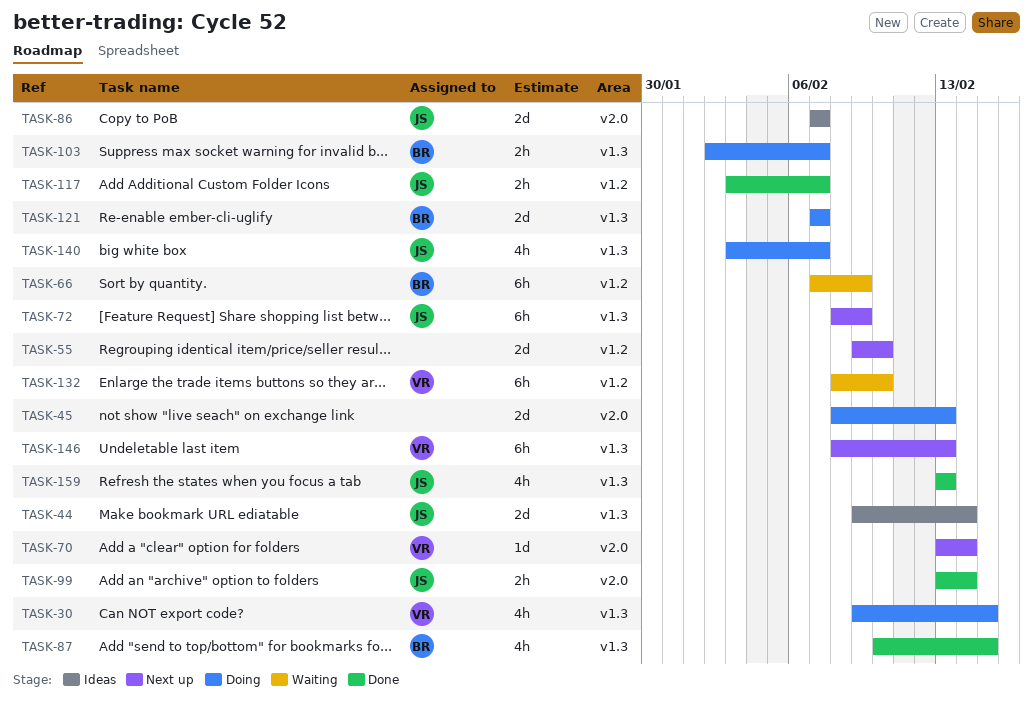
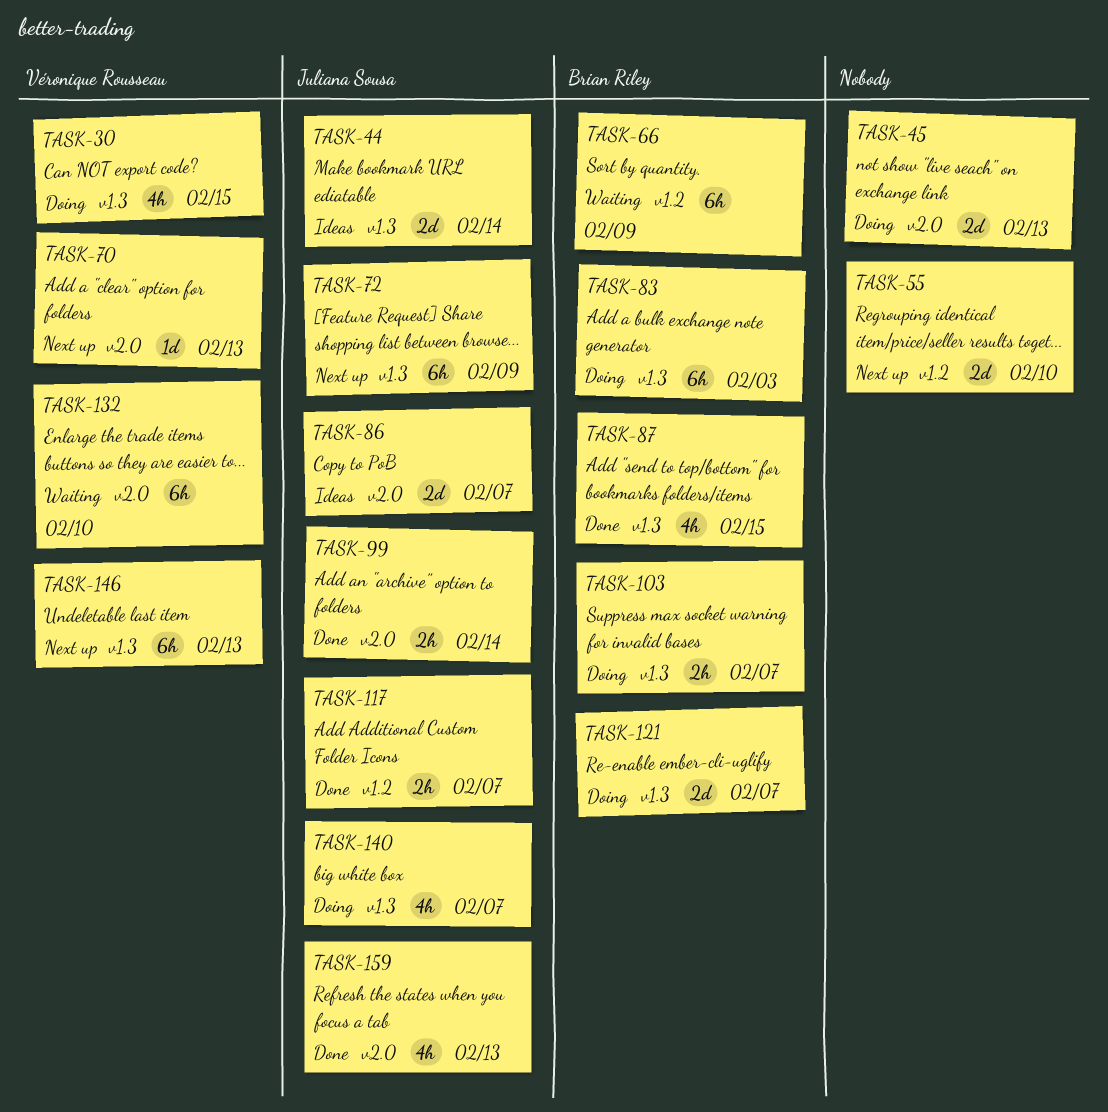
TASK-70, due: Feb 14 -> Feb 13
TASK-83: none -> present
TASK-132, label: v1.2 -> v2.0
TASK-159, label: v1.3 -> v2.0

